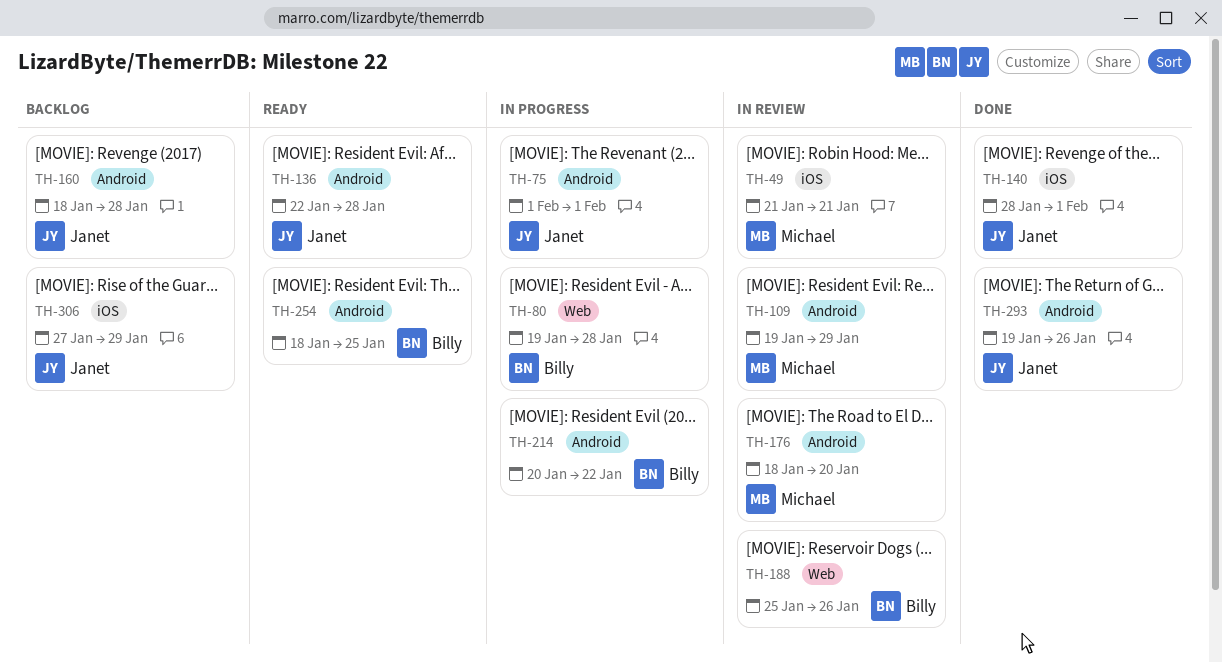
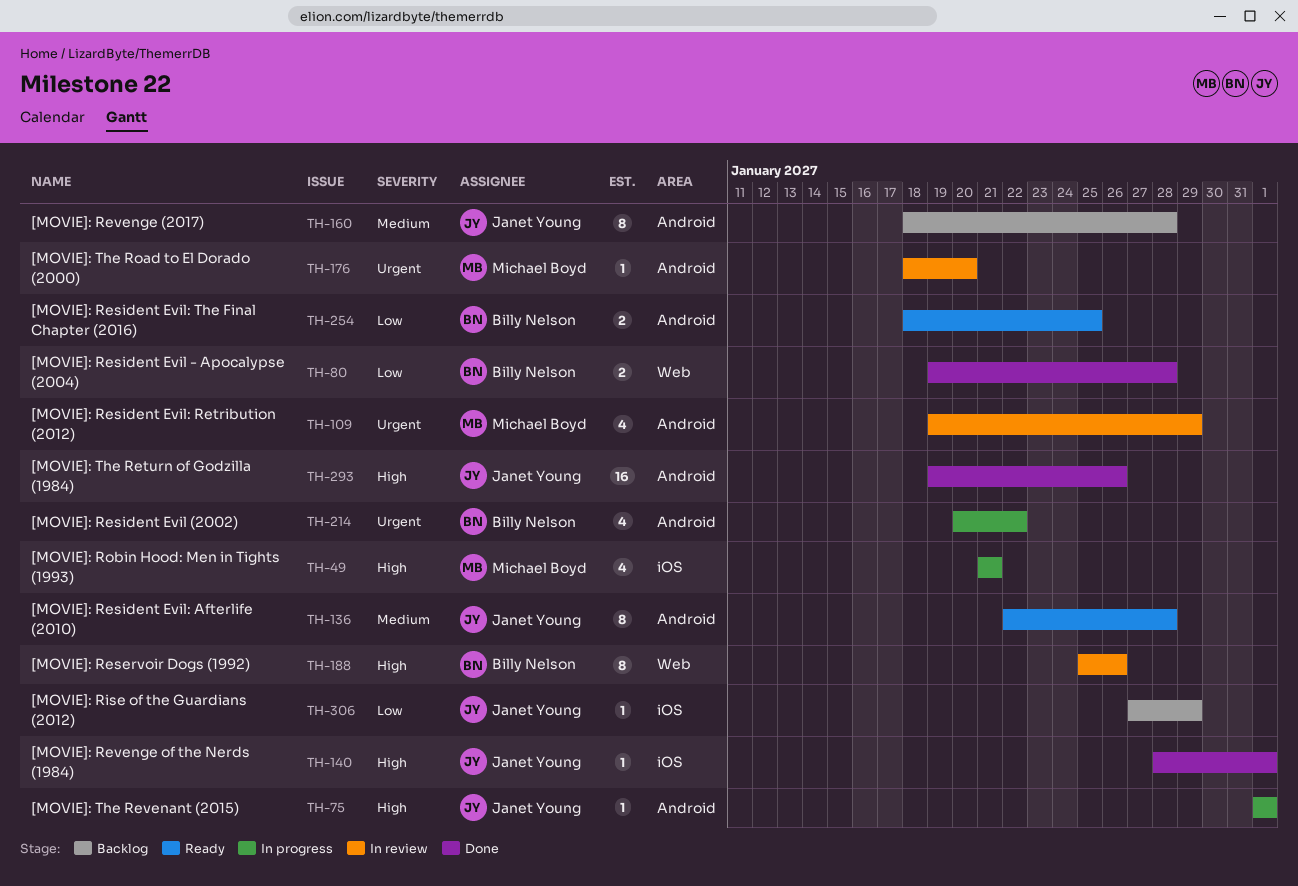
TH-49, status: In review -> In progress
TH-80, status: In progress -> Done

